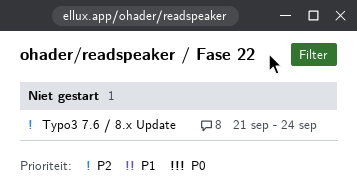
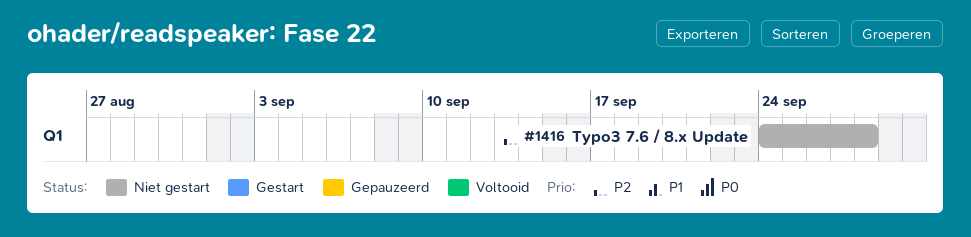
Typo3 7.6 / 8.x Update, start: Sep 21 -> Sep 24
Typo3 7.6 / 8.x Update, due: Sep 24 -> Sep 28

